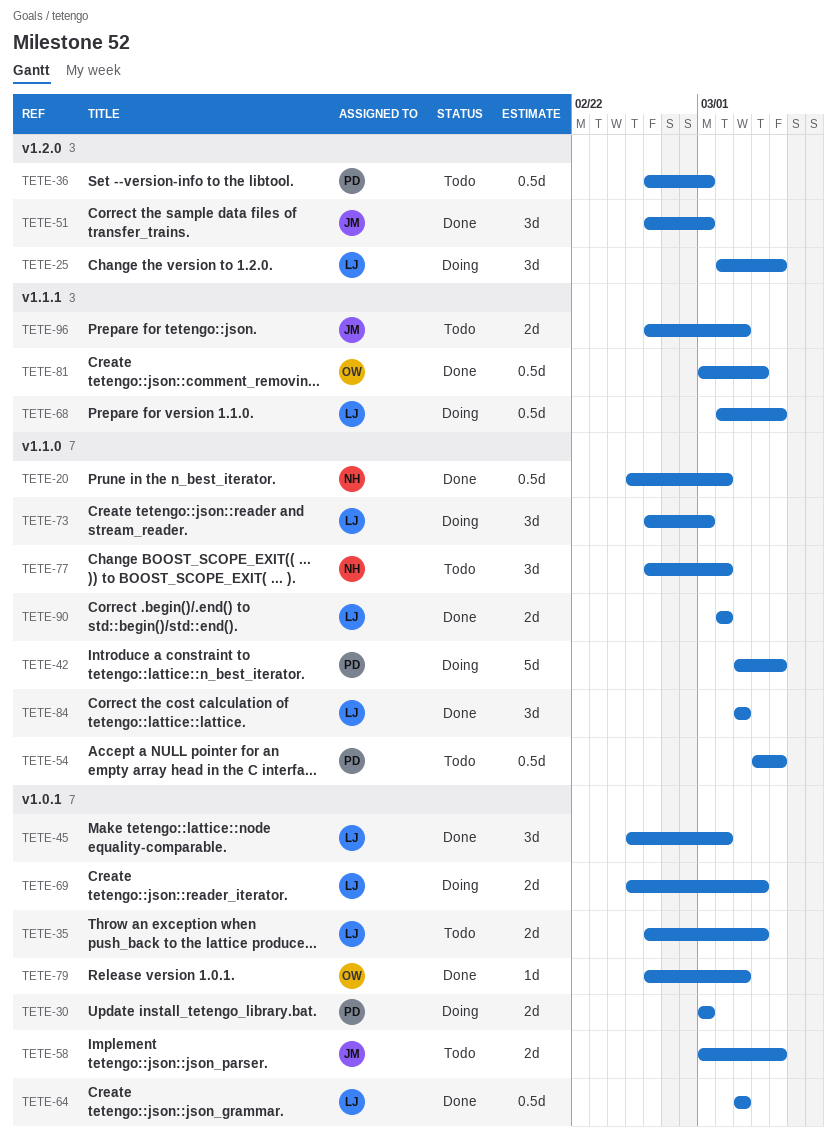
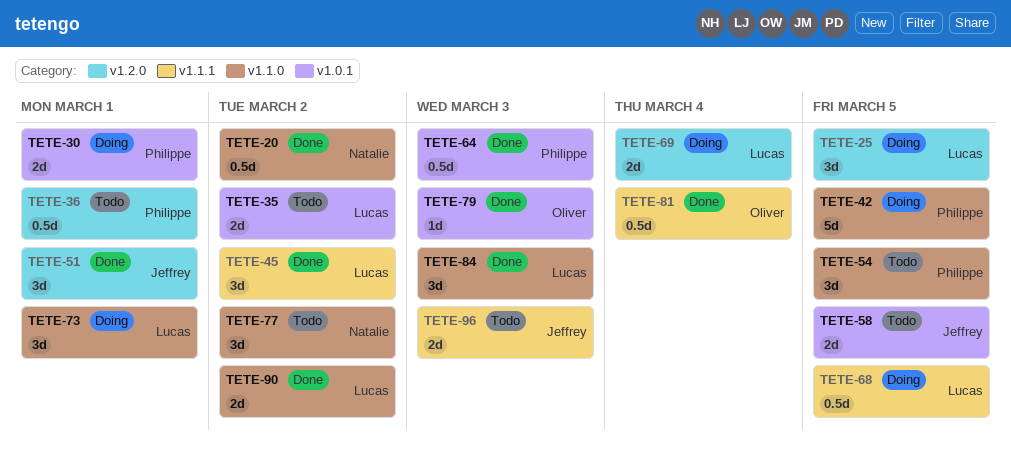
TETE-35, due: Mar 4 -> Mar 2
TETE-45, label: v1.0.1 -> v1.1.1
TETE-54, estimate: 0.5d -> 3d
TETE-64, owner: Lucas -> Philippe
TETE-69, label: v1.0.1 -> v1.2.0

